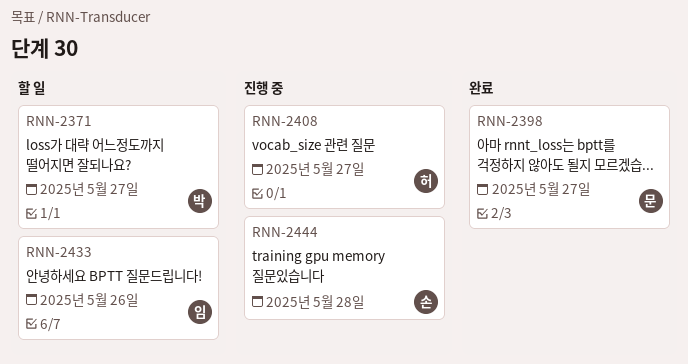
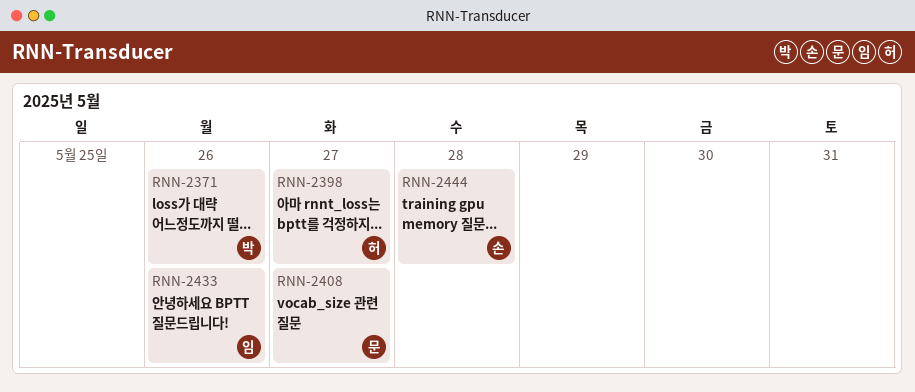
RNN-2371, due: May 27 -> May 26
RNN-2398, owner: 문 -> 허
RNN-2408, owner: 허 -> 문

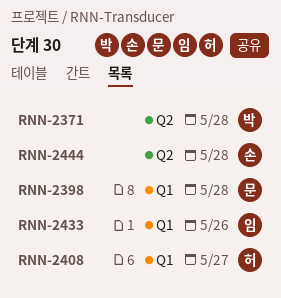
RNN-2371, due: May 26 -> May 28
RNN-2398, owner: 허 -> 문
RNN-2398, due: May 27 -> May 28
RNN-2408, owner: 문 -> 허

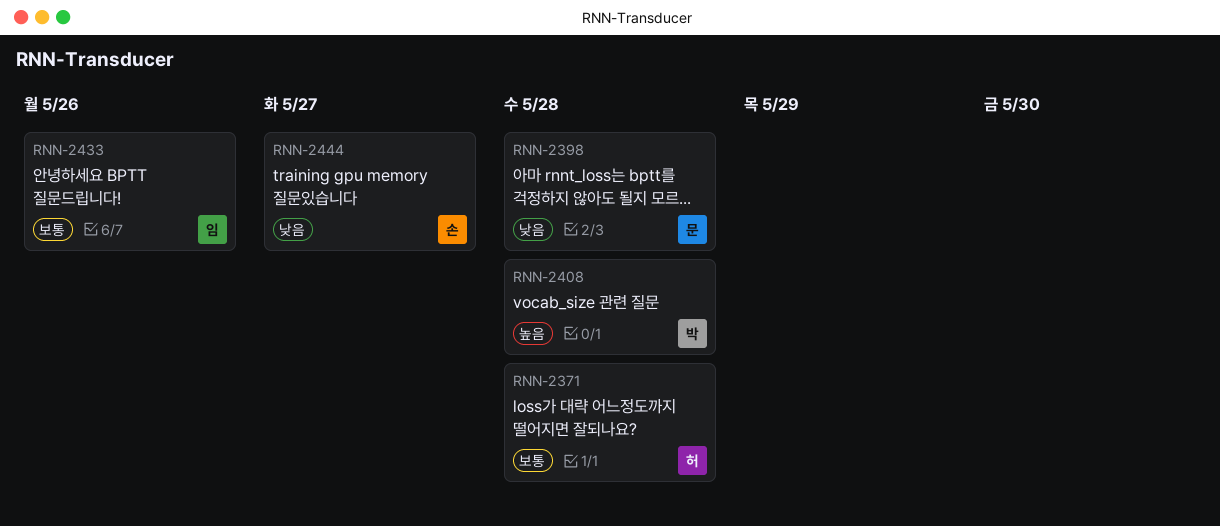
RNN-2371, owner: 박 -> 허
RNN-2408, owner: 허 -> 박
RNN-2408, due: May 27 -> May 28
RNN-2444, due: May 28 -> May 27

